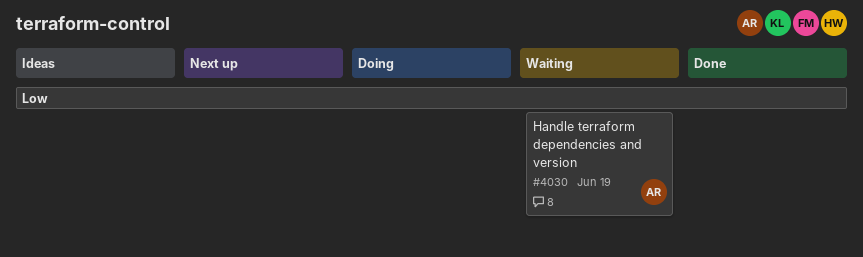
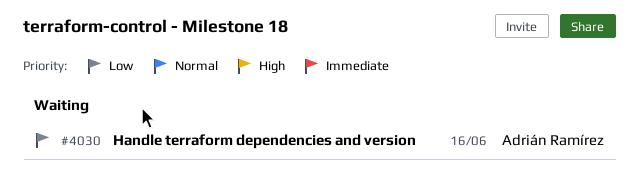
#4030, due: Jun 19 -> Jun 16

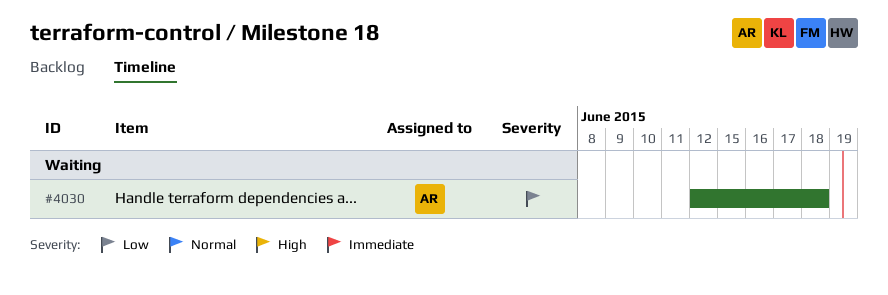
#4030, due: Jun 16 -> Jun 18

